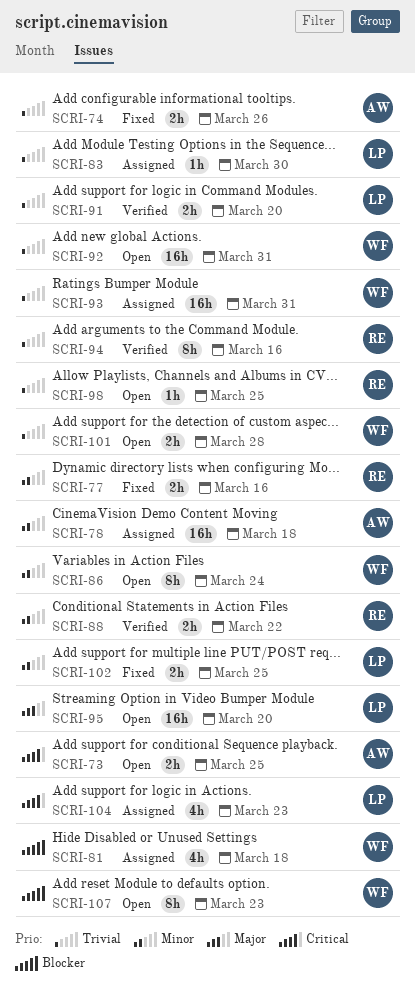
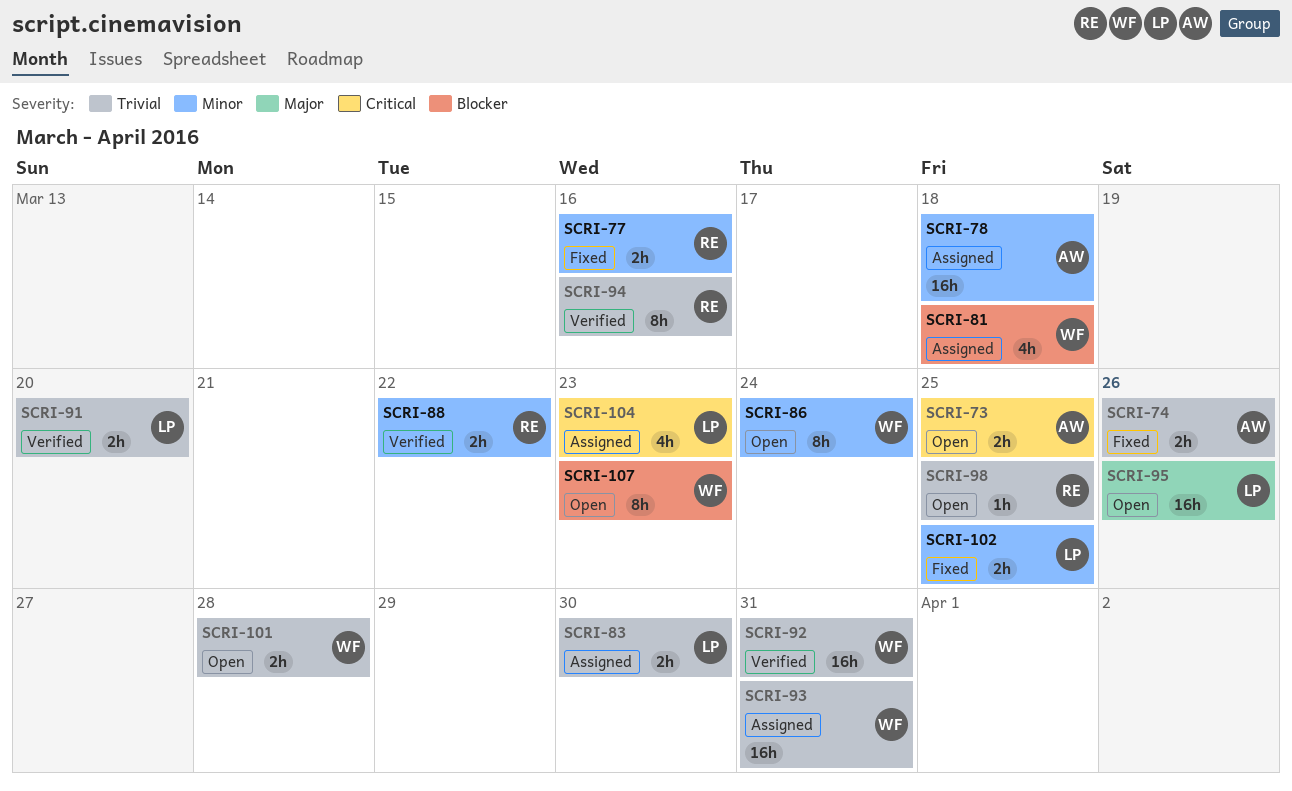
SCRI-83, estimate: 1h -> 2h
SCRI-92, status: Open -> Verified
SCRI-95, due: Mar 20 -> Mar 26

